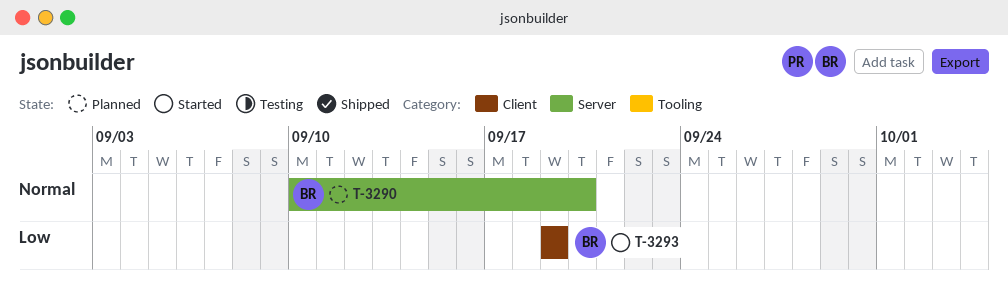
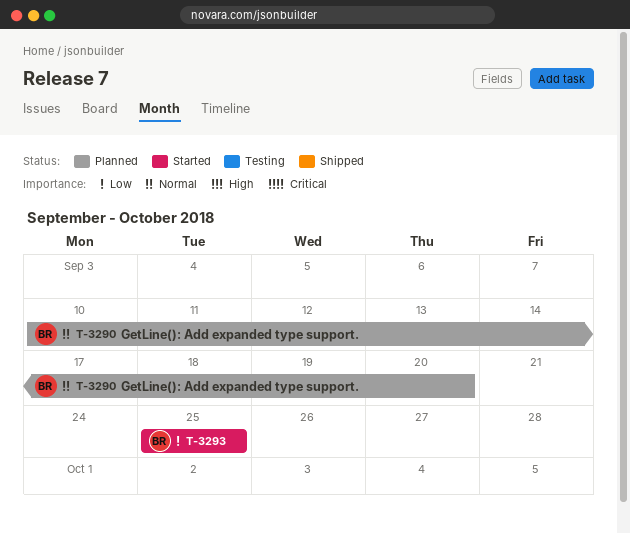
T-3293, start: Sep 19 -> Sep 25
T-3293, due: Sep 19 -> Sep 25

